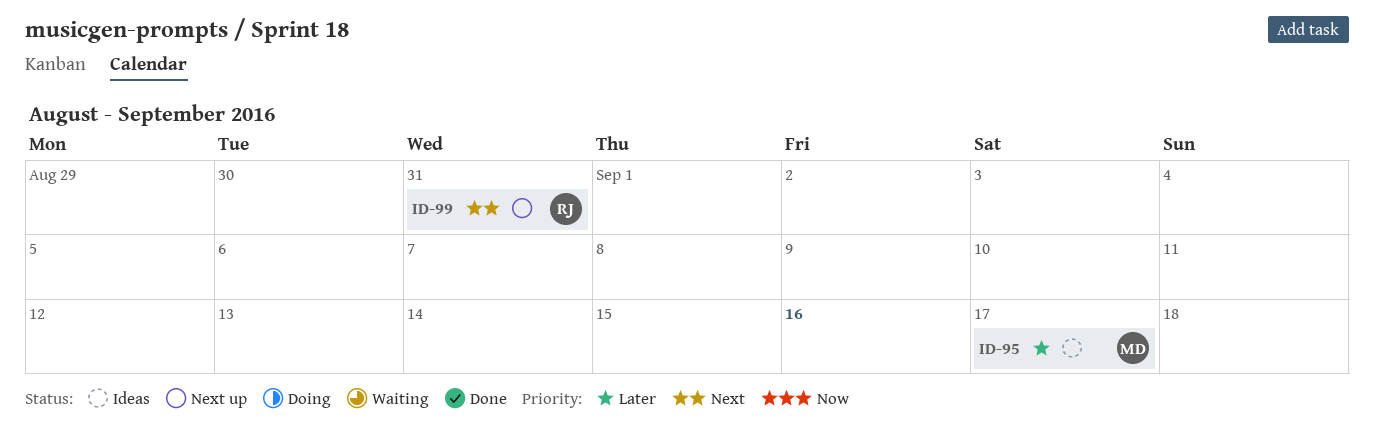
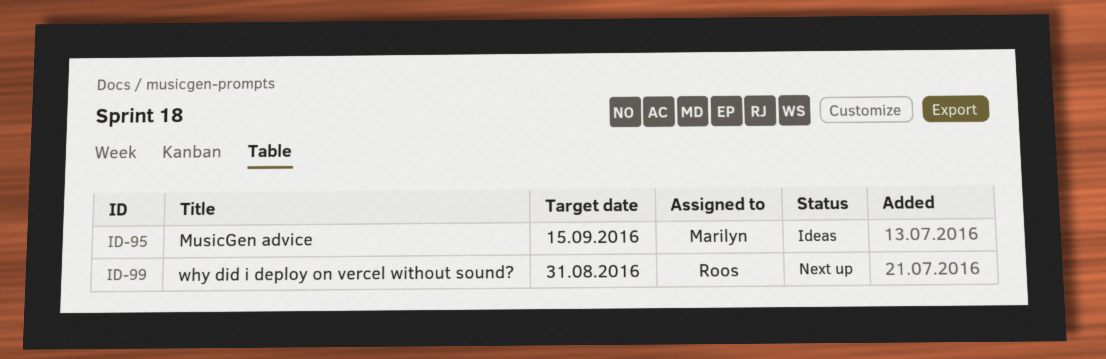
ID-95, due: Sep 17 -> Sep 15

